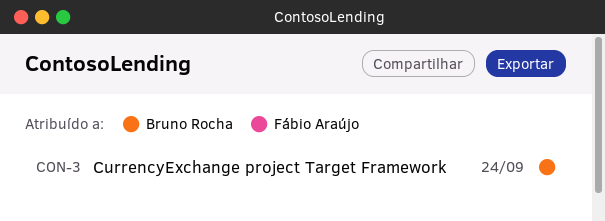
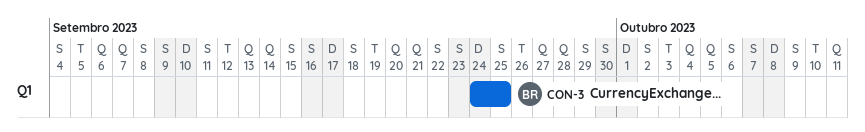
CON-3, due: Sep 24 -> Sep 25

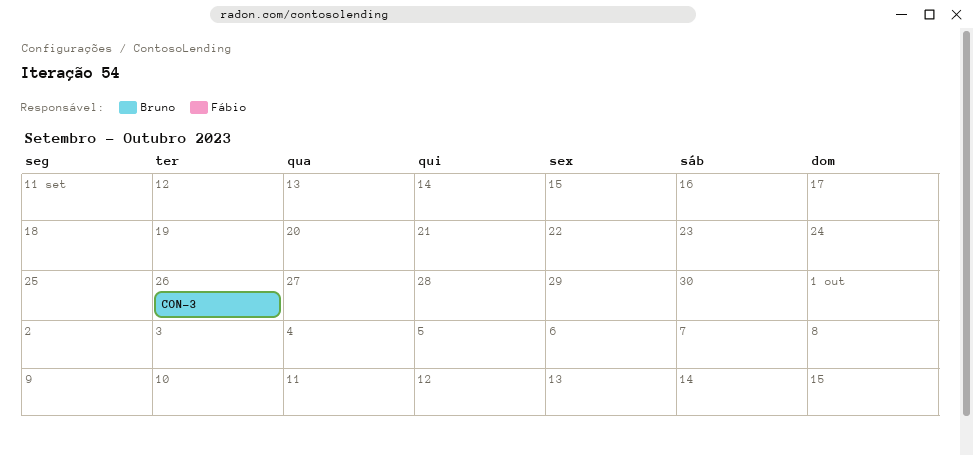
CON-3, due: Sep 25 -> Sep 26

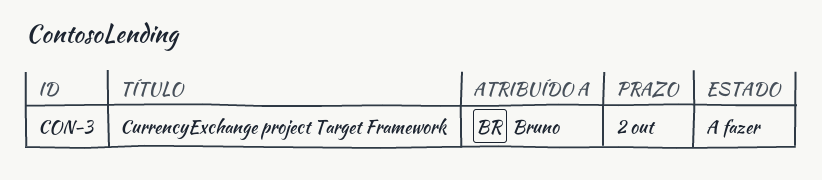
CON-3, due: Sep 26 -> Oct 2

